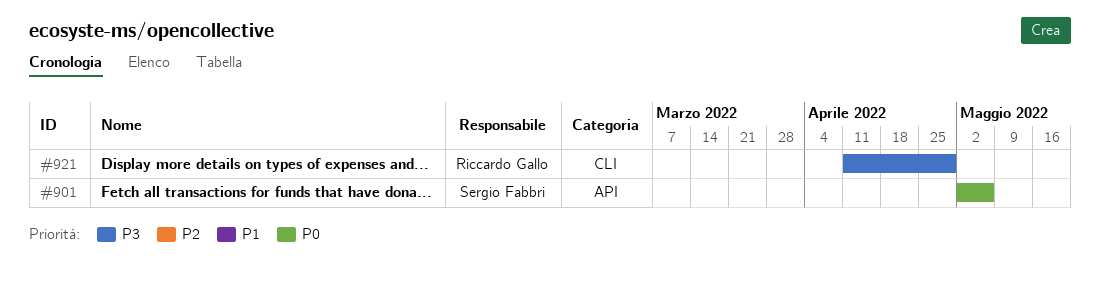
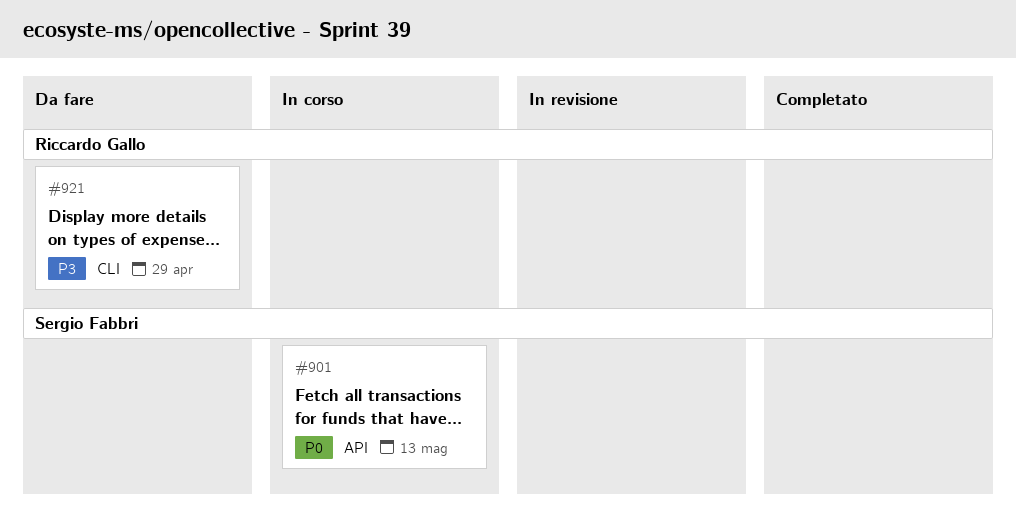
#901, due: May 6 -> May 13

